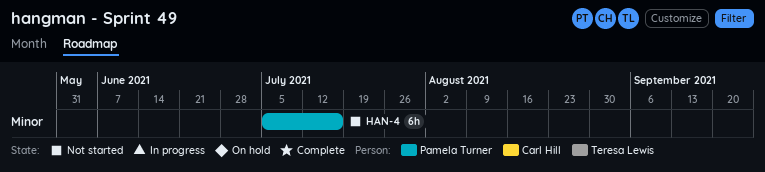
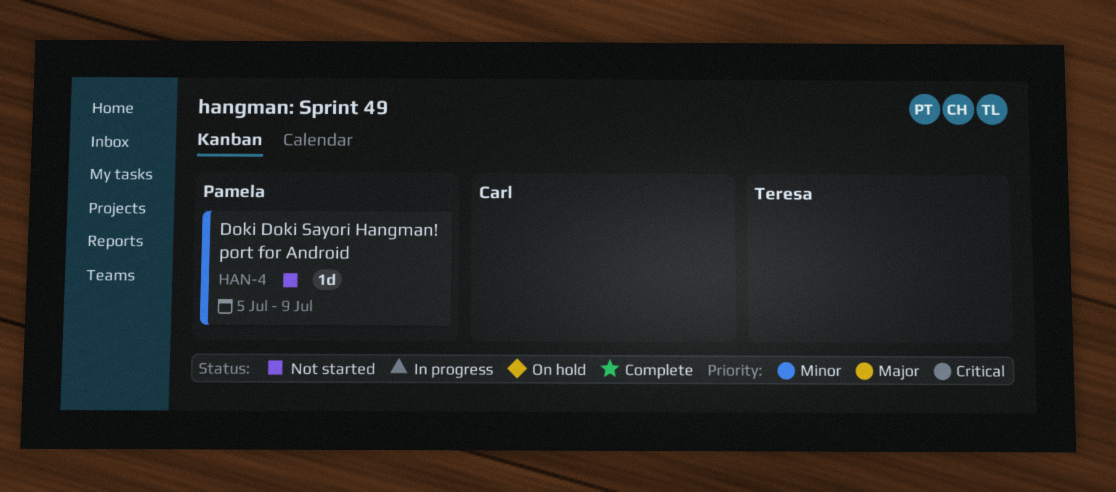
HAN-4, estimate: 6h -> 1d
HAN-4, due: Jul 16 -> Jul 9

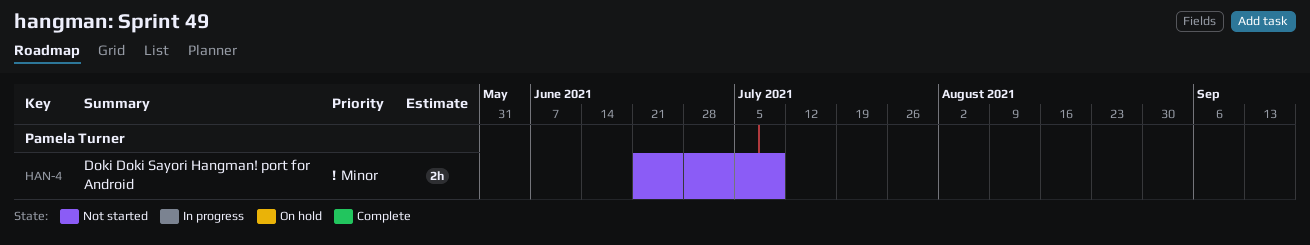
HAN-4, estimate: 1d -> 2h
HAN-4, start: Jul 5 -> Jun 21

